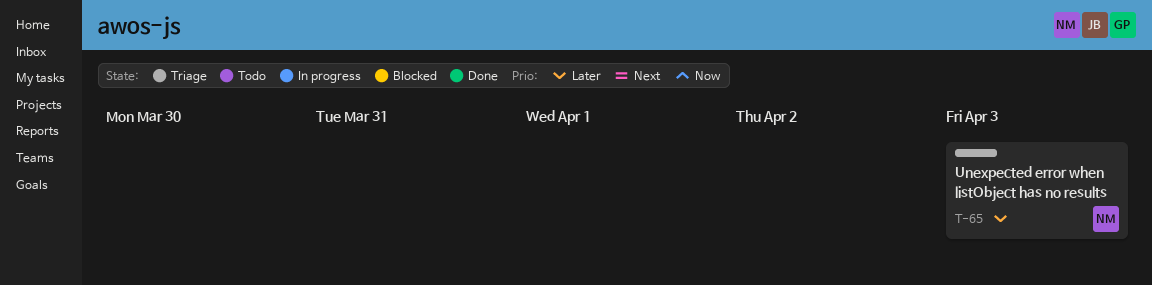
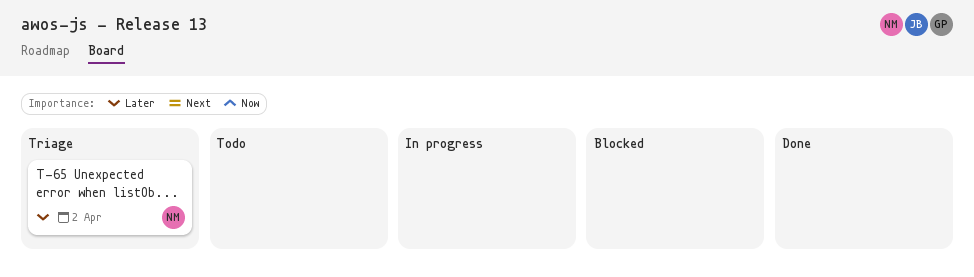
T-65, due: Apr 3 -> Apr 2

